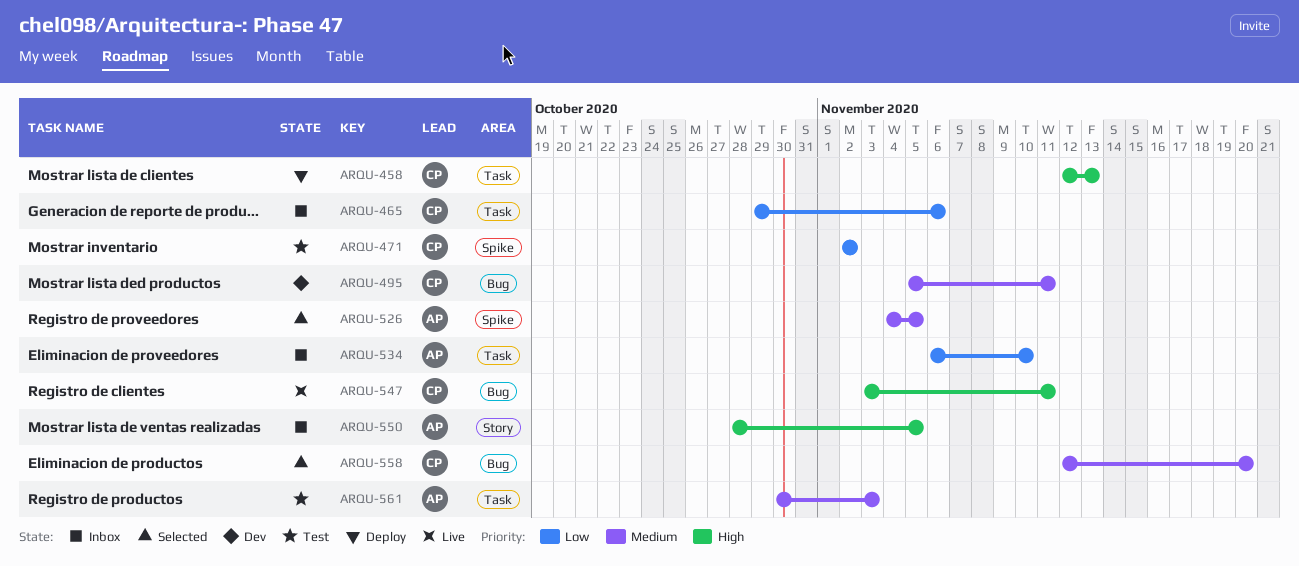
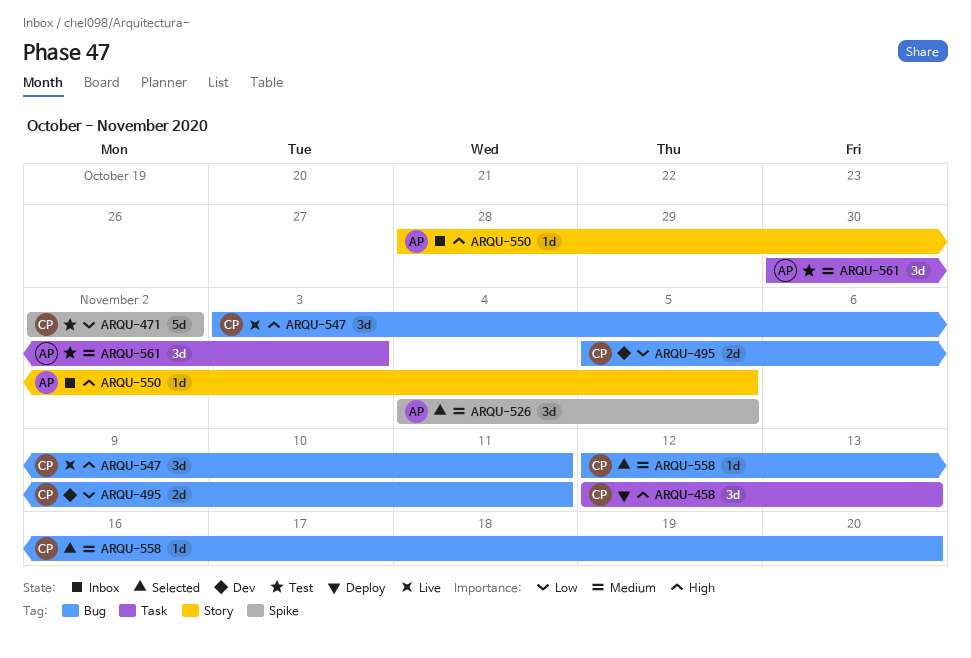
ARQU-465: present -> none
ARQU-495, priority: Medium -> Low
ARQU-534: present -> none

